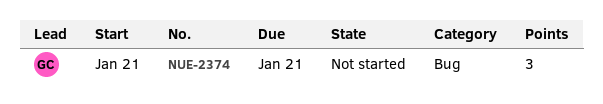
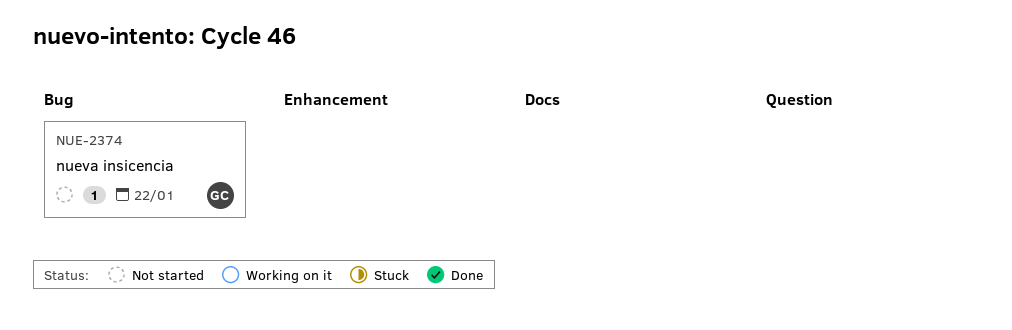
NUE-2374, estimate: 3 -> 1
NUE-2374, due: Jan 21 -> Jan 22

